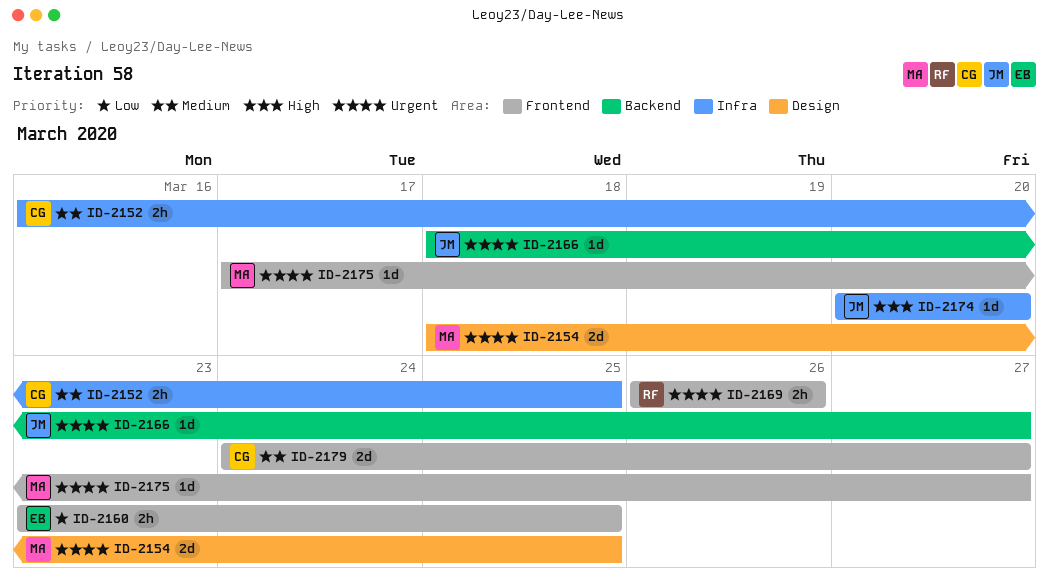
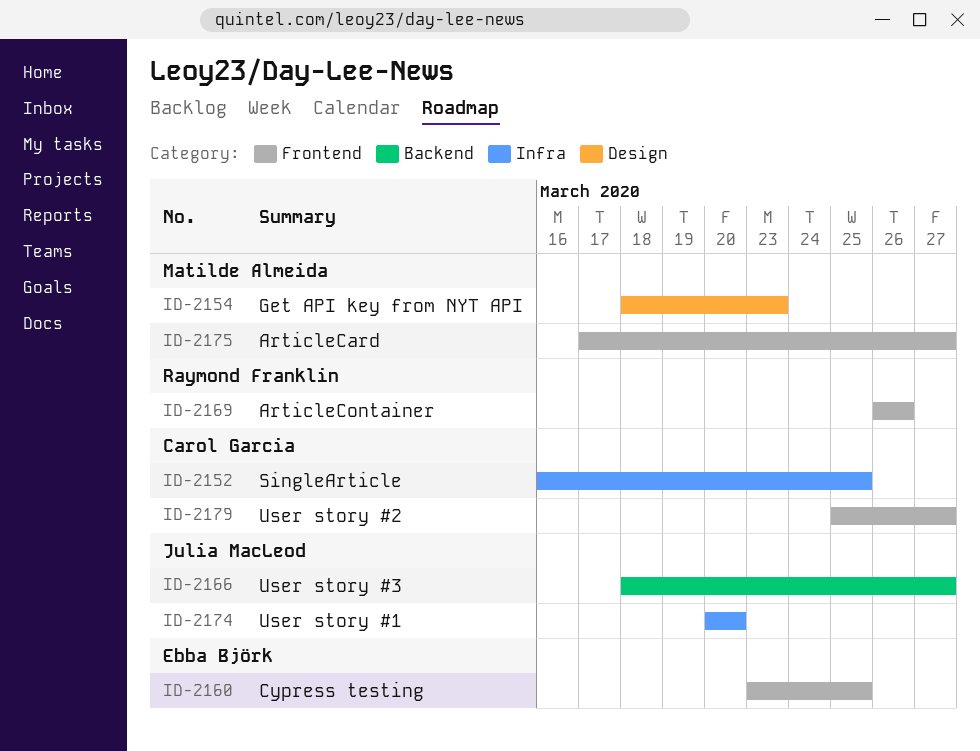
ID-2154, due: Mar 25 -> Mar 23
ID-2179, start: Mar 24 -> Mar 25

